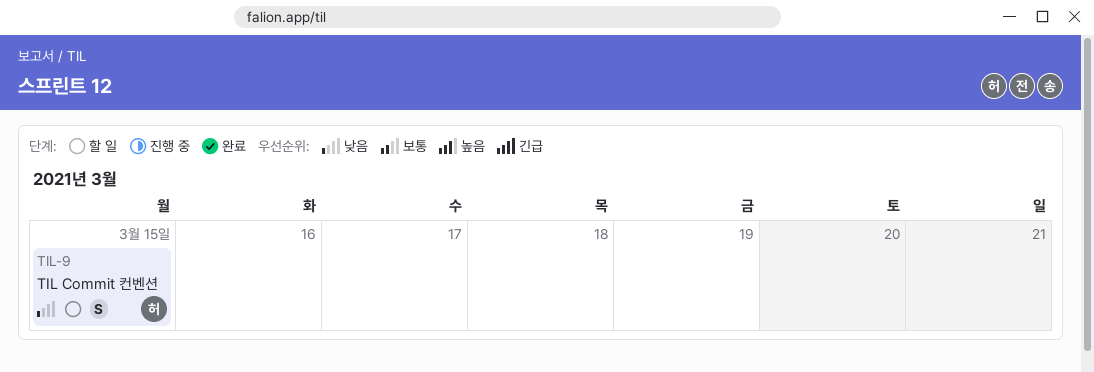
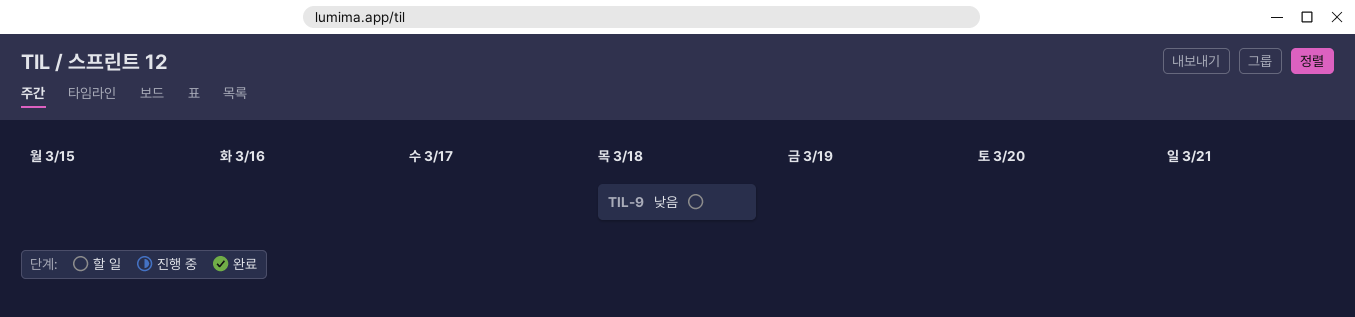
TIL-9, due: Mar 15 -> Mar 18

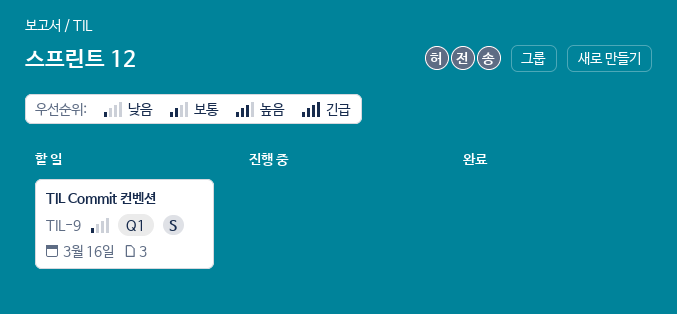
TIL-9, due: Mar 18 -> Mar 16

